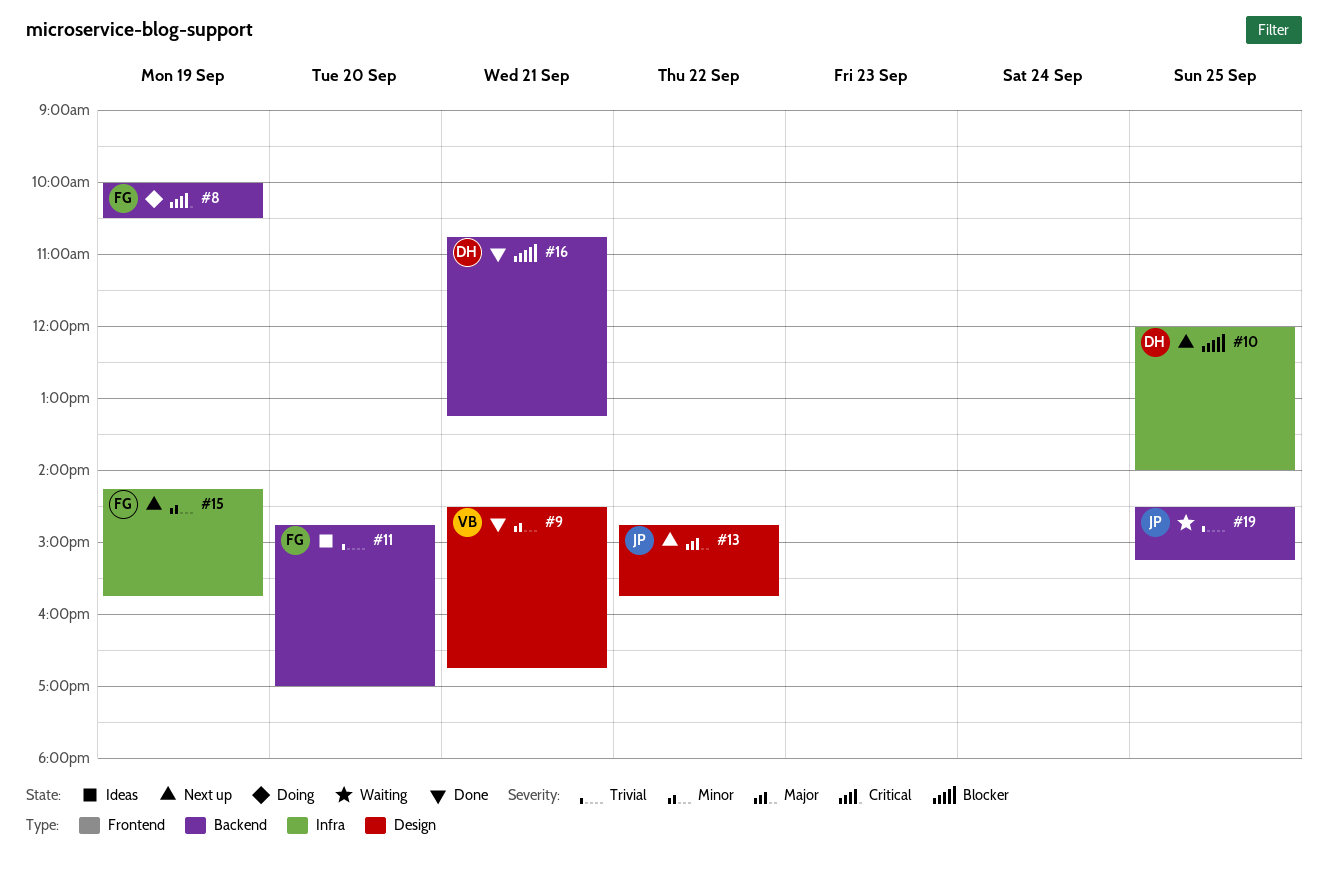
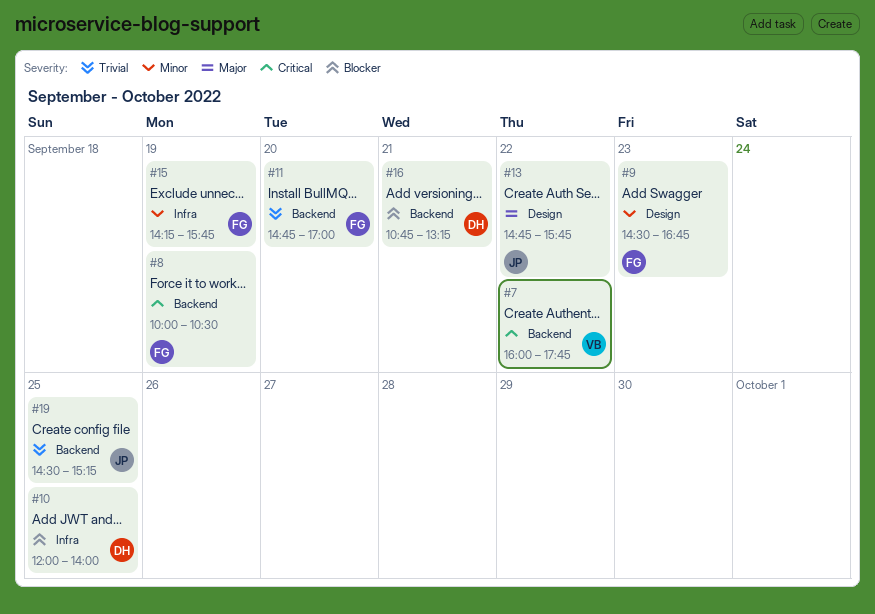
#7: none -> present
#9, owner: VB -> FG
#9, day: Sep 21 -> Sep 23

